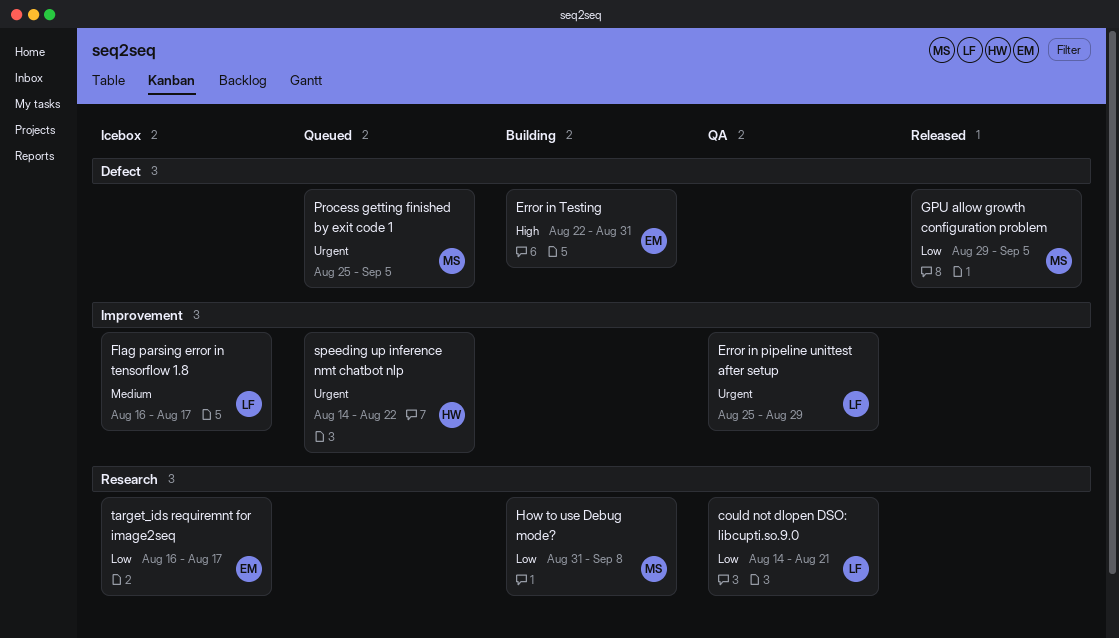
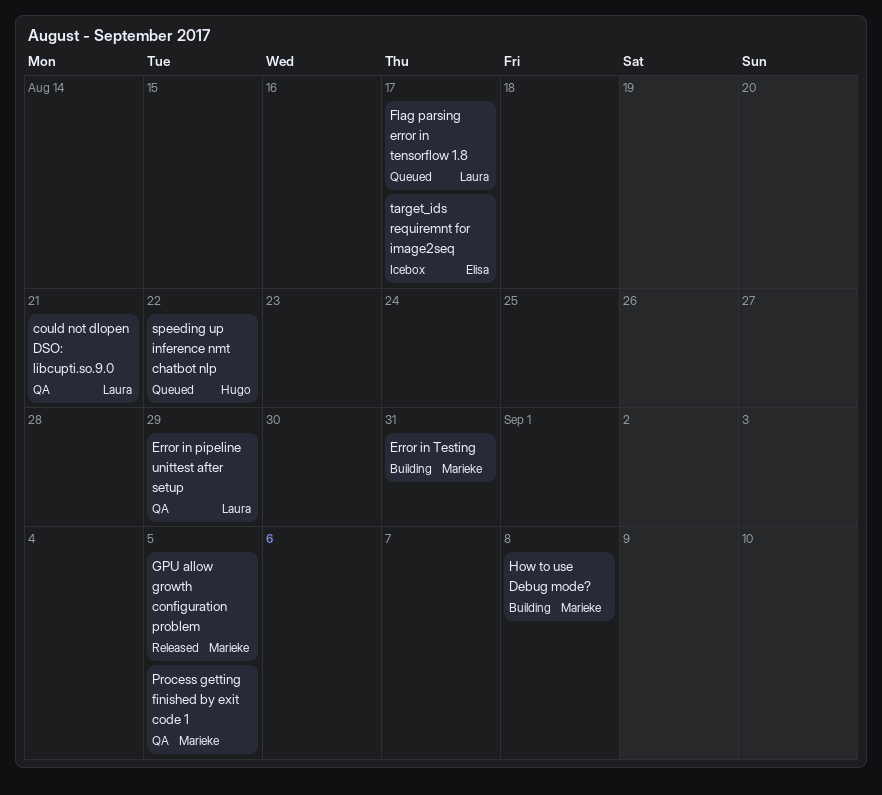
Error in Testing, owner: Elisa -> Marieke
Flag parsing error in tensorflow 1.8, status: Icebox -> Queued
Process getting finished by exit code 1, status: Queued -> QA

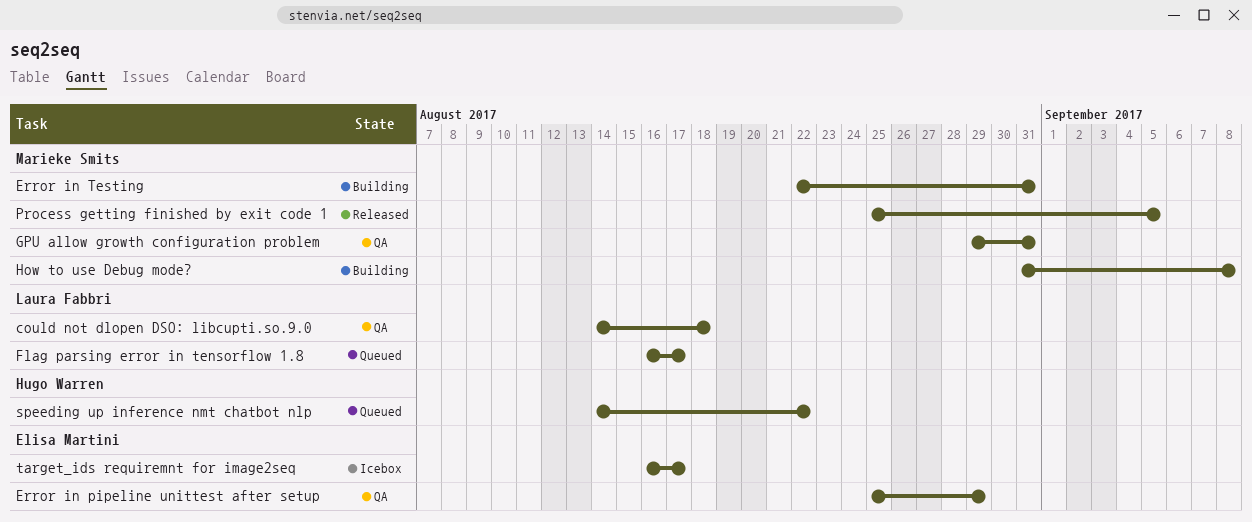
could not dlopen DSO: libcupti.so.9.0, due: Aug 21 -> Aug 18
Error in pipeline unittest after setup, owner: Laura Fabbri -> Elisa Martini
GPU allow growth configuration problem, status: Released -> QA
GPU allow growth configuration problem, due: Sep 5 -> Aug 31
Process getting finished by exit code 1, status: QA -> Released

